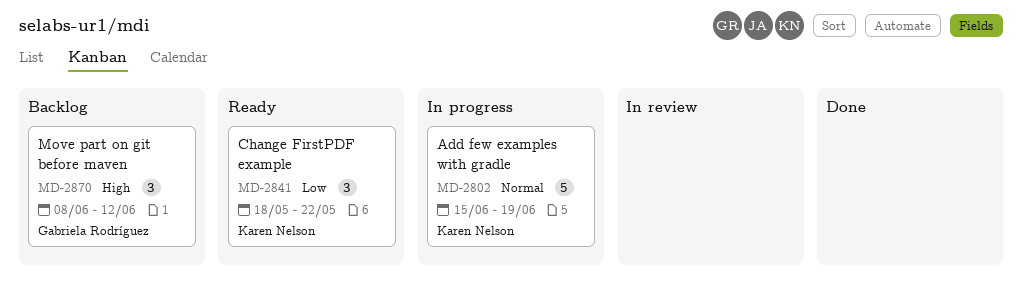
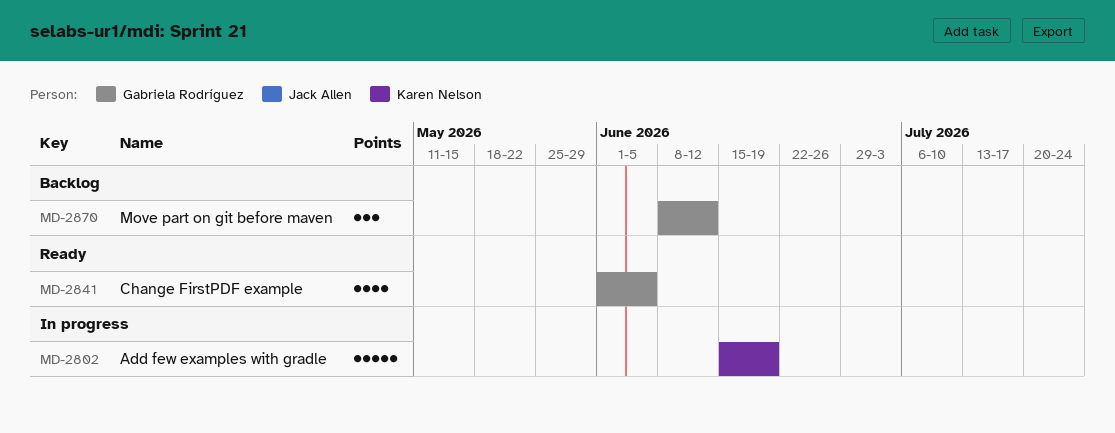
MD-2841, owner: Karen Nelson -> Gabriela Rodríguez
MD-2841, estimate: 3 -> 4
MD-2841, start: May 18 -> Jun 1
MD-2841, due: May 22 -> Jun 5

